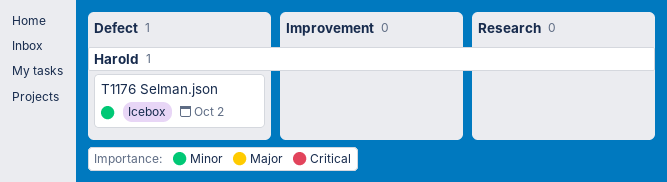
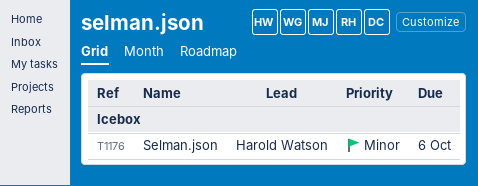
T1176, due: Oct 2 -> Oct 6

